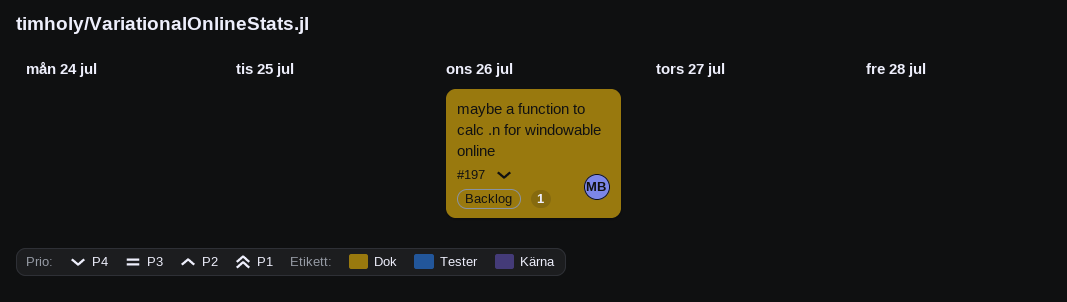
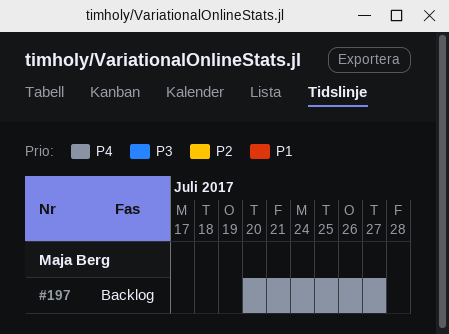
#197, due: Jul 26 -> Jul 27

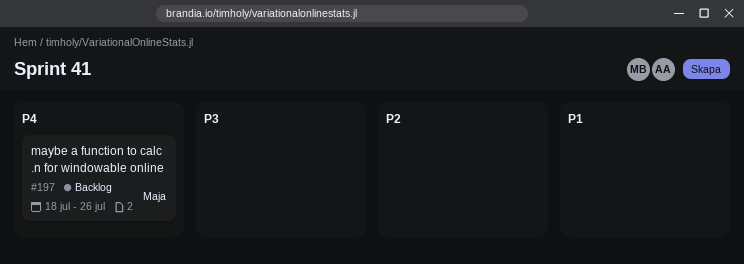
#197, start: Jul 20 -> Jul 18
#197, due: Jul 27 -> Jul 26

